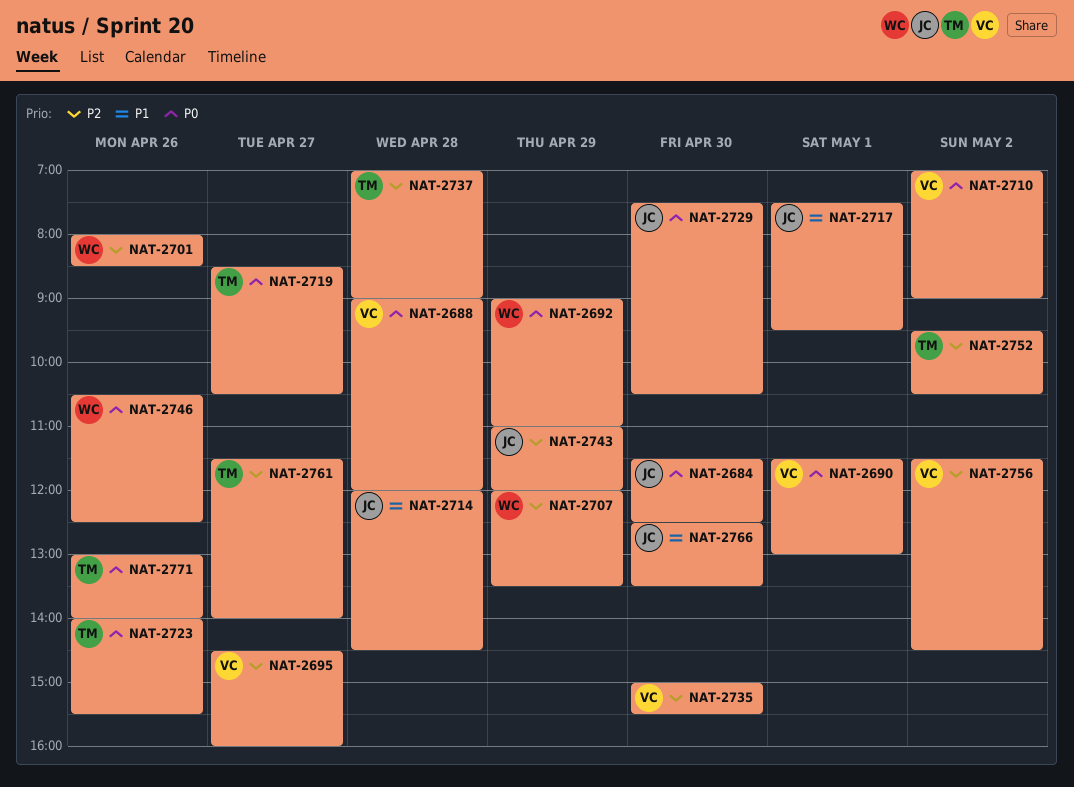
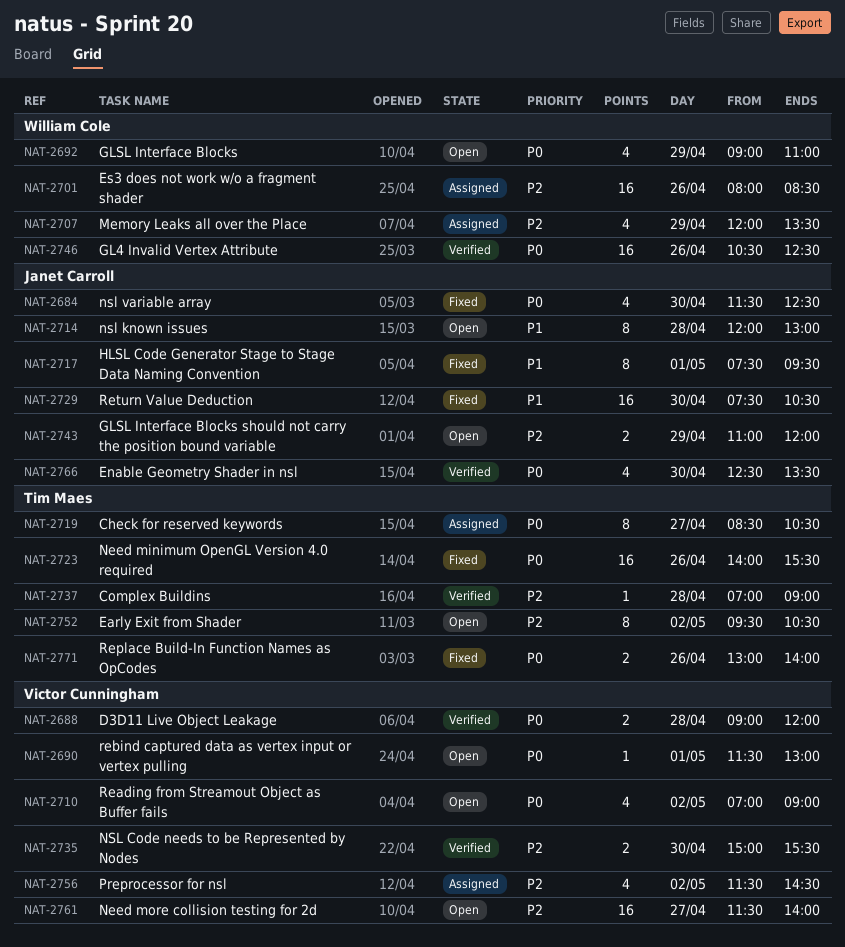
NAT-2695: present -> none
NAT-2714, ends: 14:30 -> 13:00
NAT-2729, priority: P0 -> P1
NAT-2761, owner: Tim Maes -> Victor Cunningham
NAT-2766, priority: P1 -> P0

